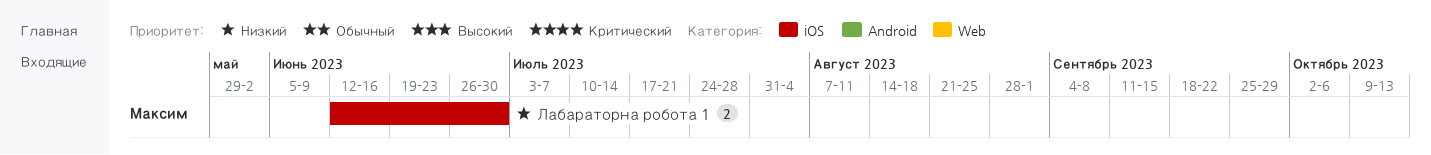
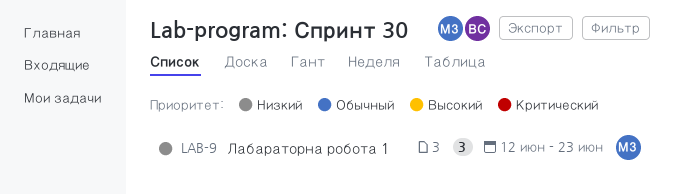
Лабараторна робота 1, estimate: 2 -> 3
Лабараторна робота 1, due: Jun 30 -> Jun 23

